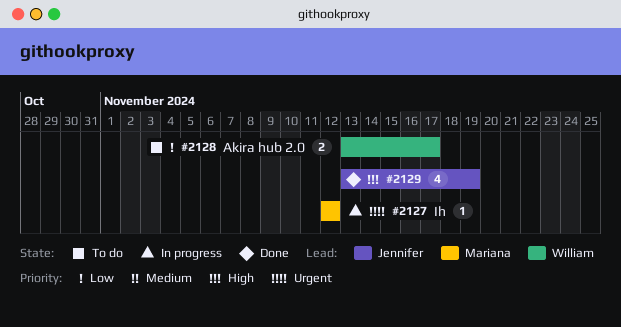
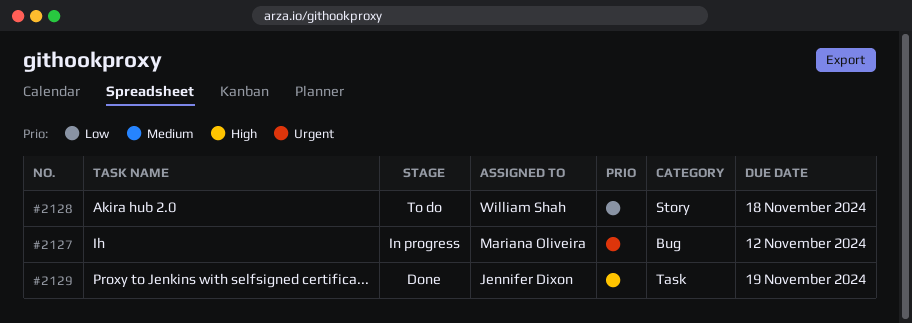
#2128, due: Nov 17 -> Nov 18

